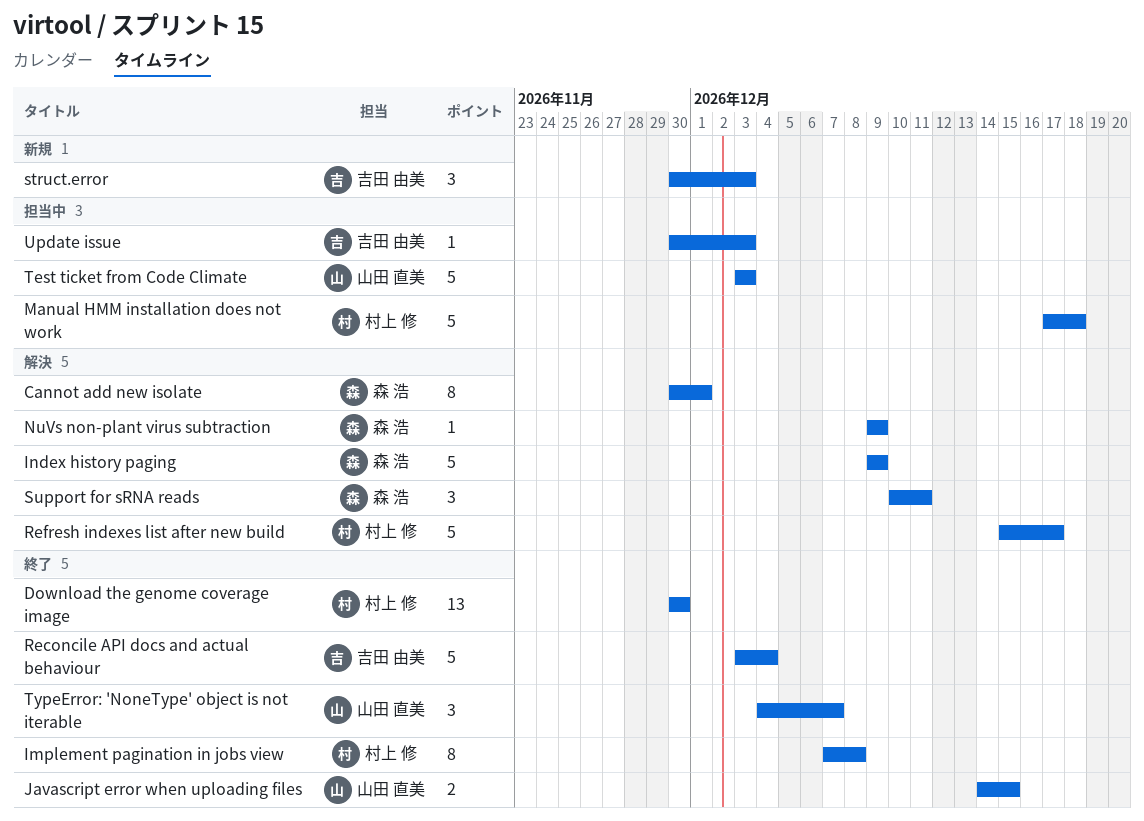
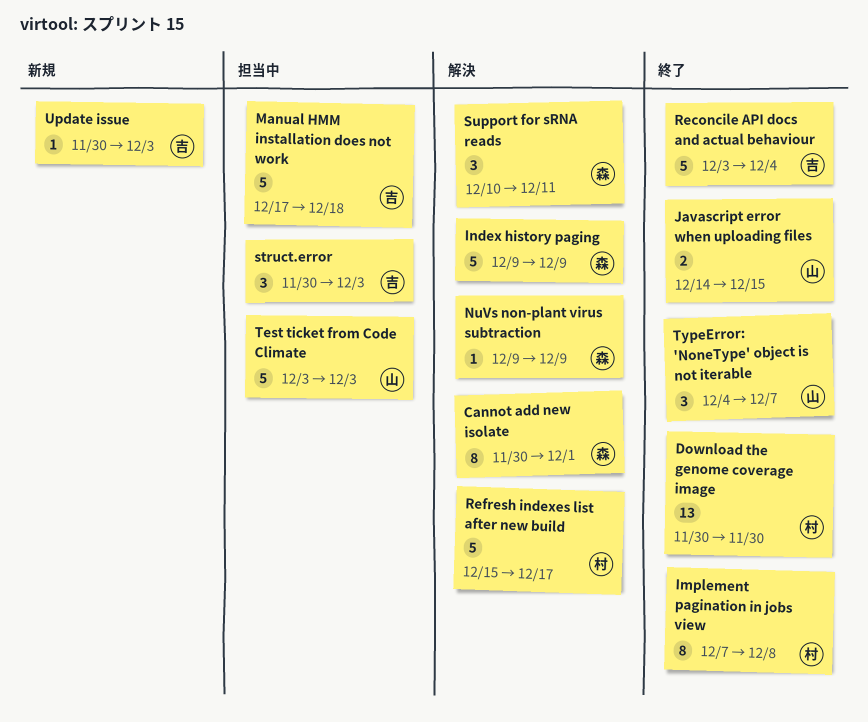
Manual HMM installation does not work, owner: 村上 修 -> 吉田 由美
struct.error, status: 新規 -> 担当中
Update issue, status: 担当中 -> 新規

